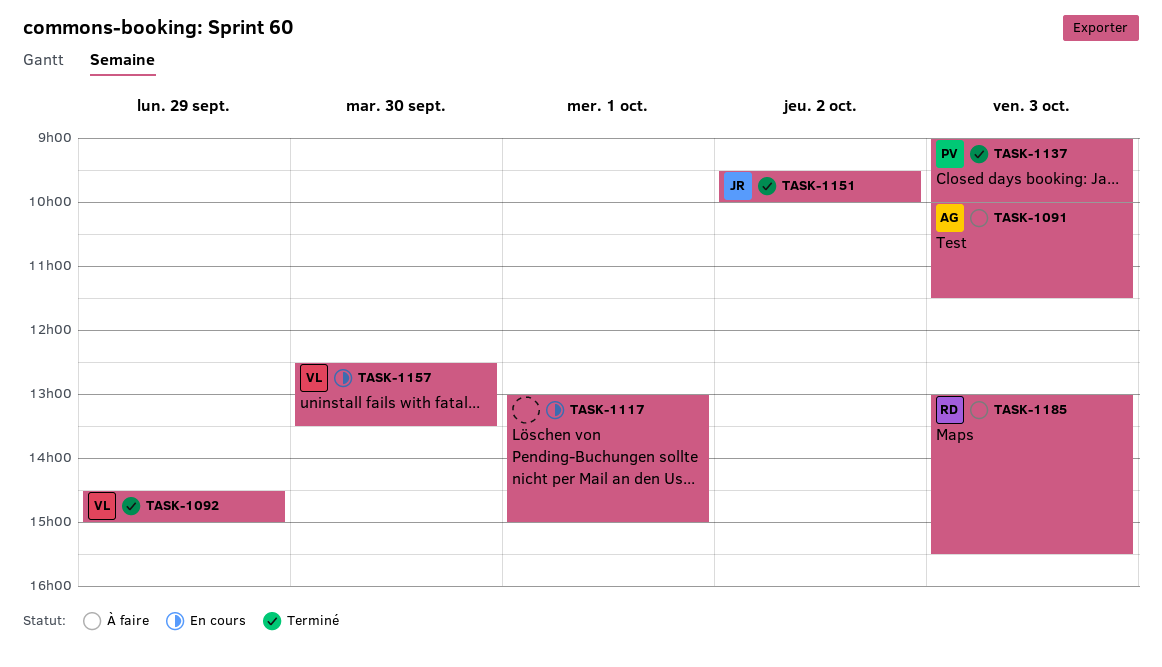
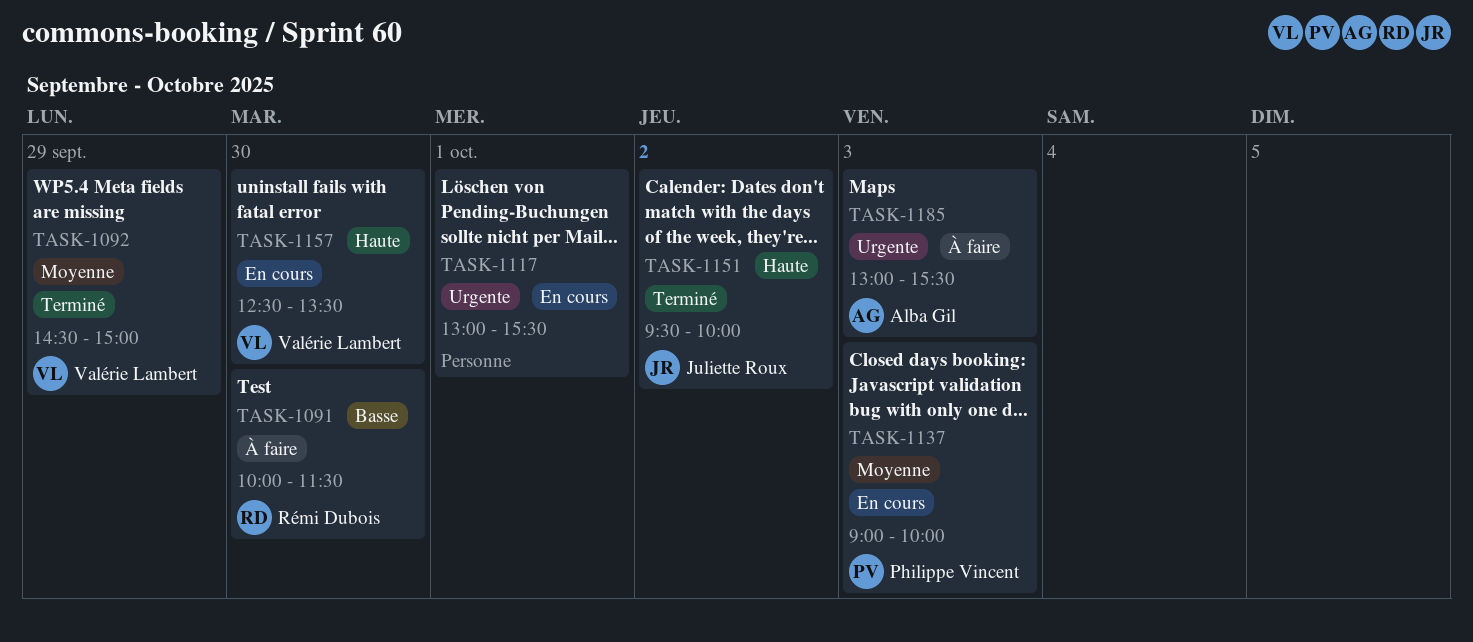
TASK-1091, owner: Alba Gil -> Rémi Dubois
TASK-1091, day: Oct 3 -> Sep 30
TASK-1117, ends: 15:00 -> 15:30
TASK-1137, status: Terminé -> En cours
TASK-1185, owner: Rémi Dubois -> Alba Gil

